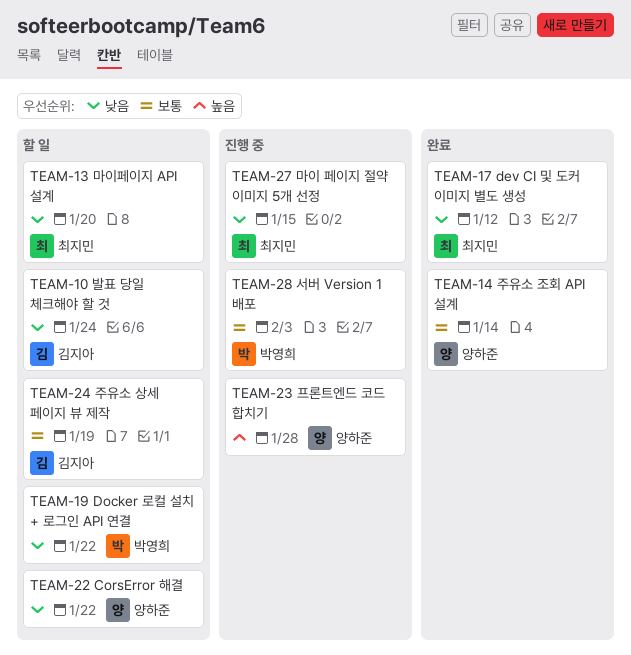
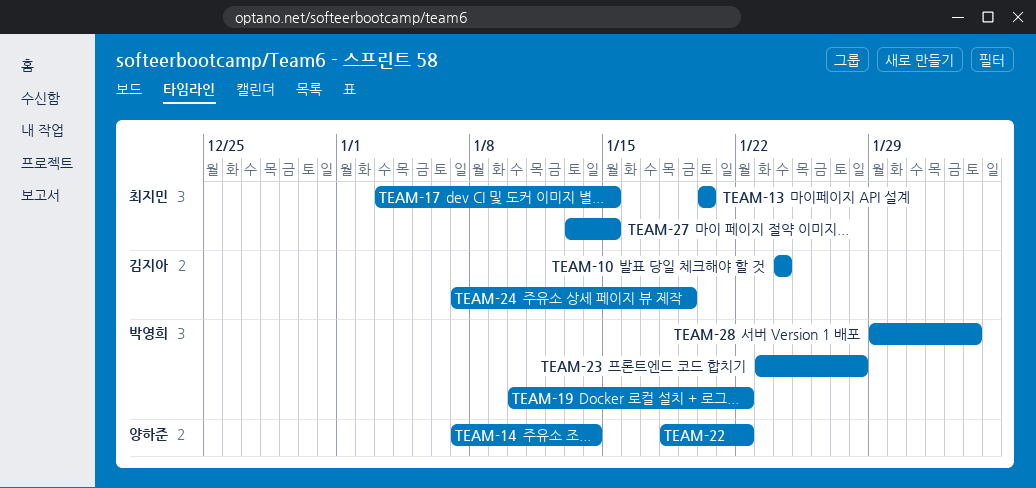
TEAM-17, due: Jan 12 -> Jan 15
TEAM-23, owner: 양하준 -> 박영희

